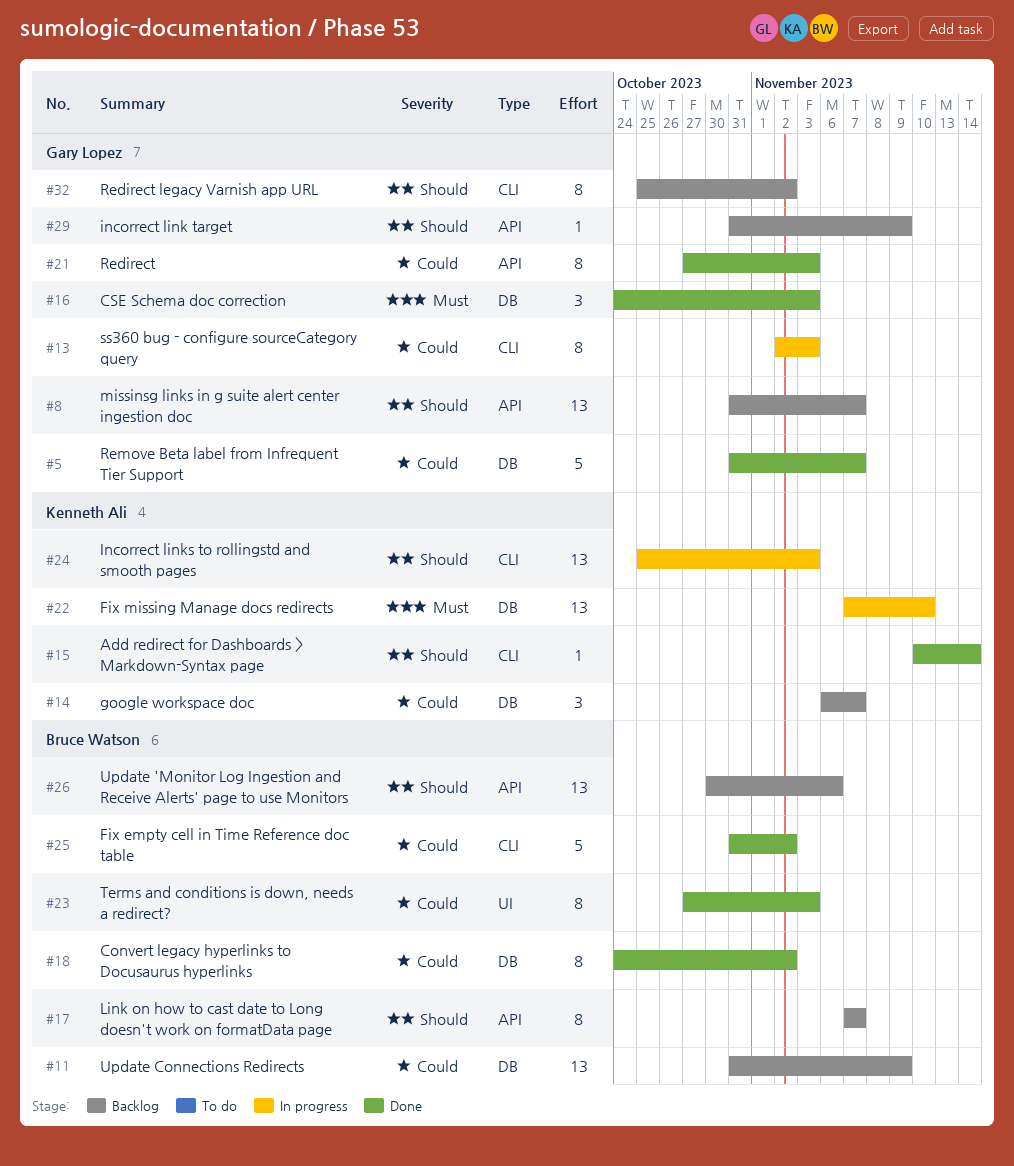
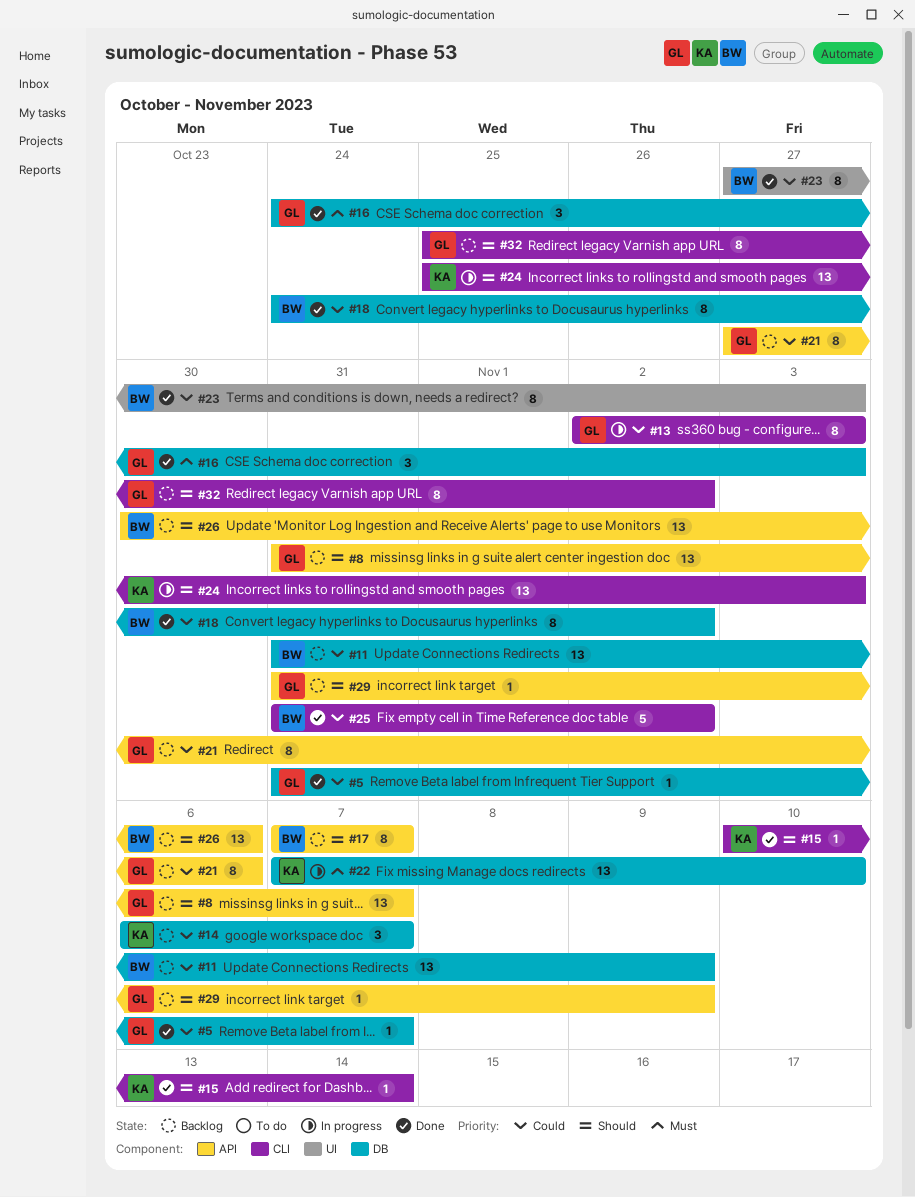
#5, estimate: 5 -> 1
#21, status: Done -> Backlog
#21, due: Nov 3 -> Nov 6

